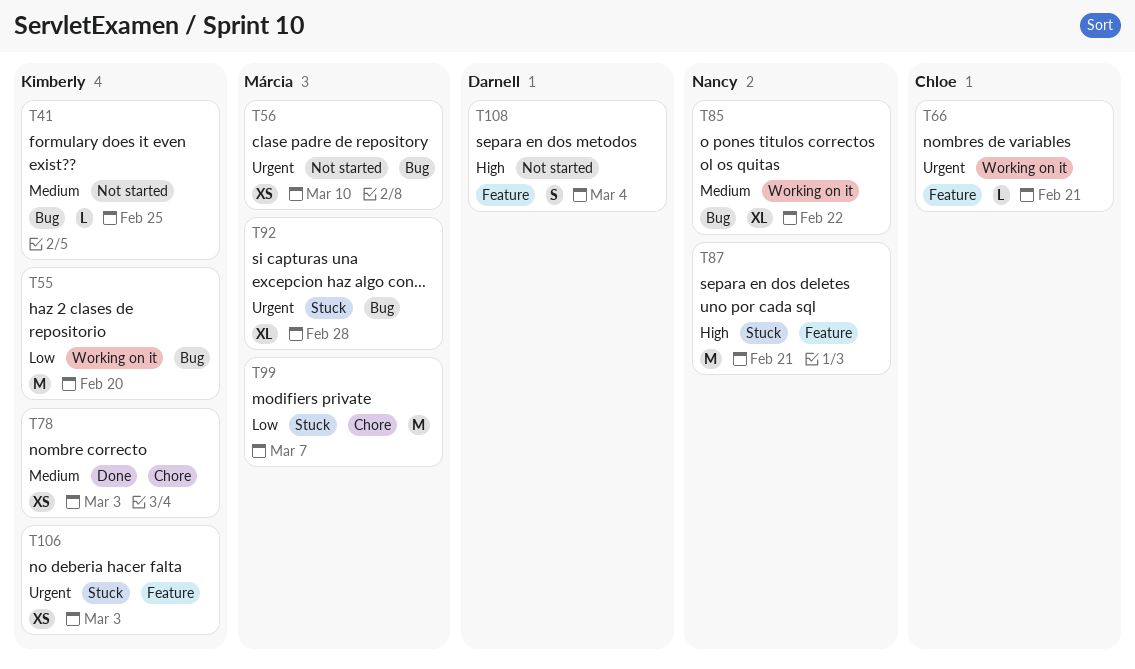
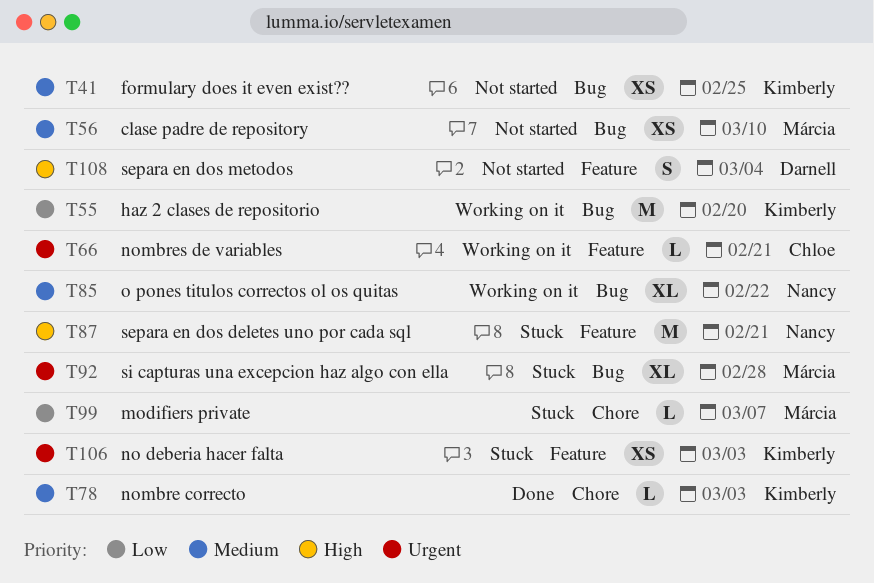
T41, estimate: L -> XS
T56, priority: Urgent -> Medium
T78, estimate: XS -> L
T99, estimate: M -> L

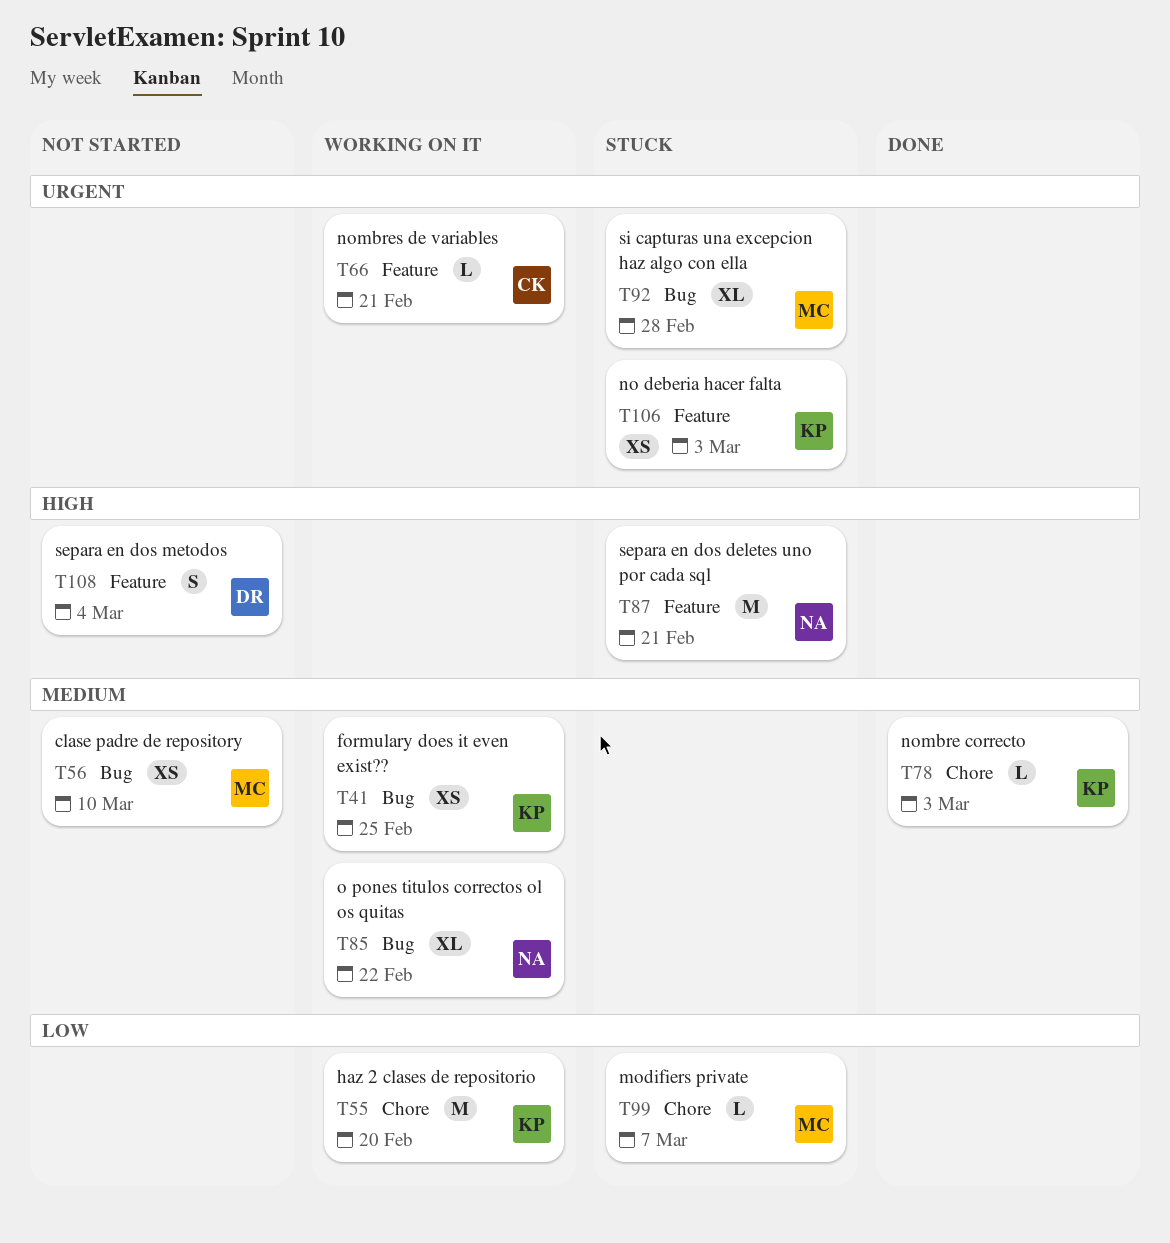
T41, status: Not started -> Working on it
T55, label: Bug -> Chore

